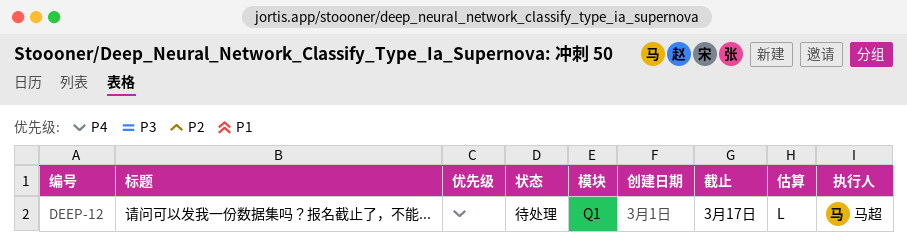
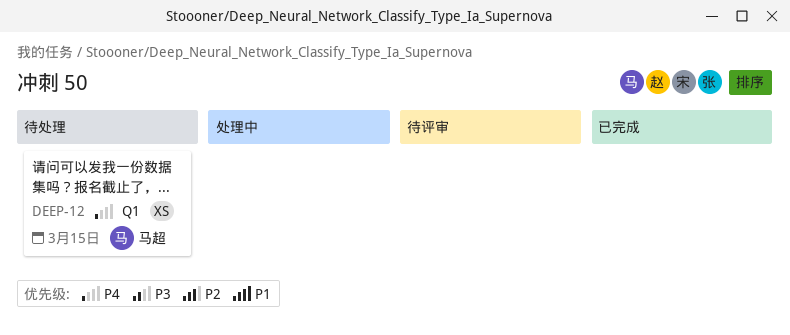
DEEP-12, estimate: L -> XS
DEEP-12, due: Mar 17 -> Mar 15

